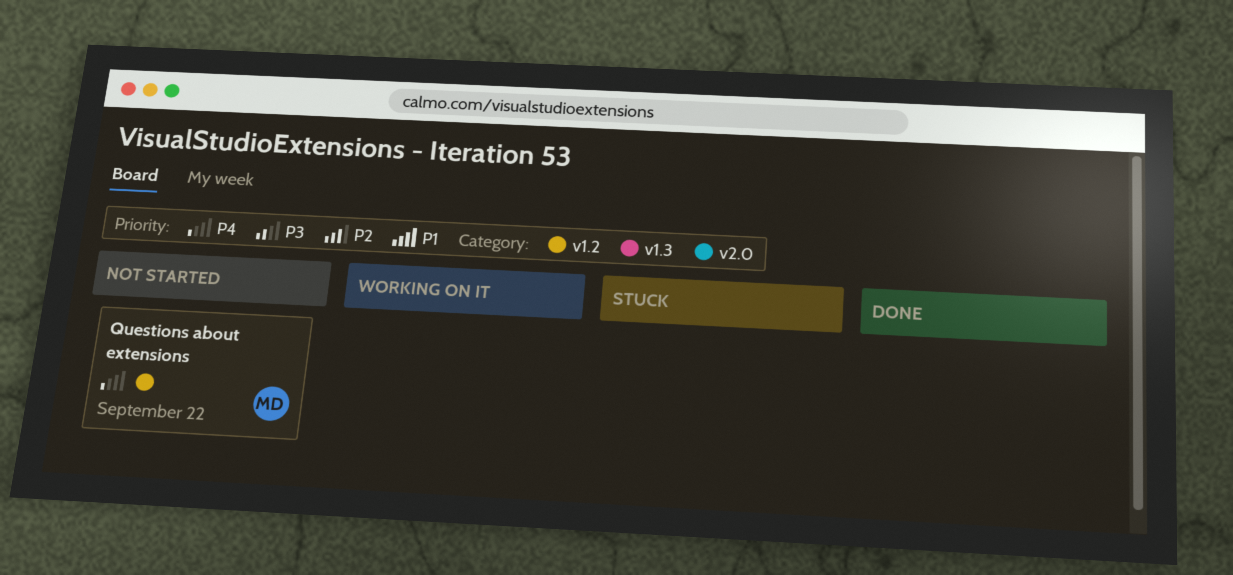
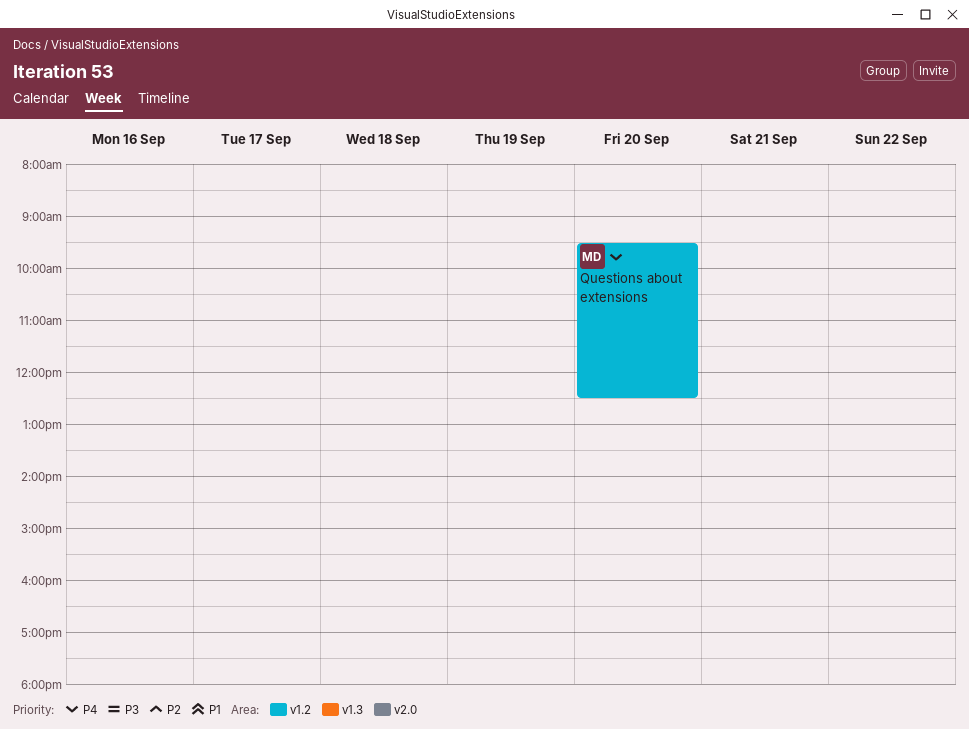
Questions about extensions, day: Sep 22 -> Sep 20

